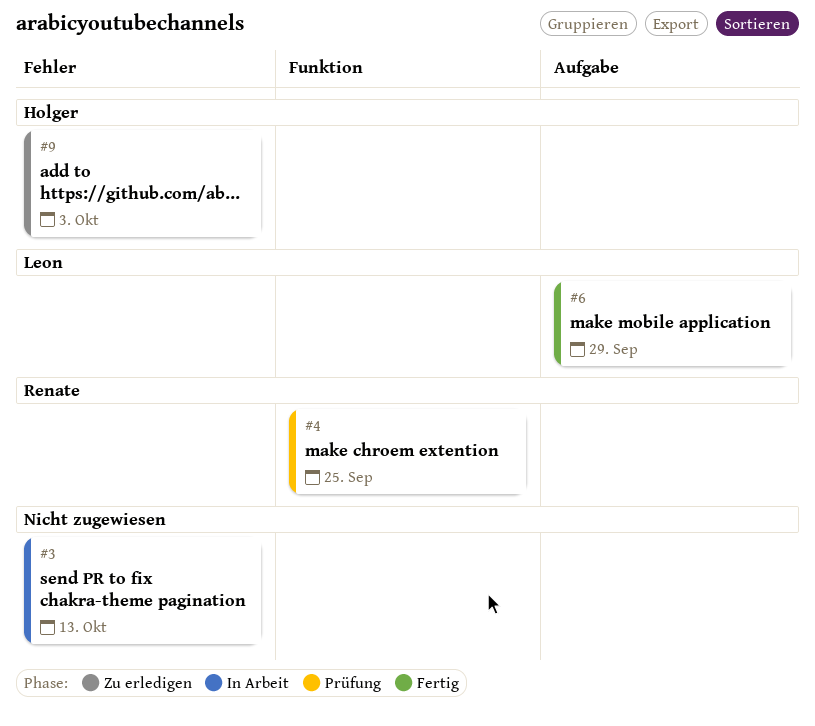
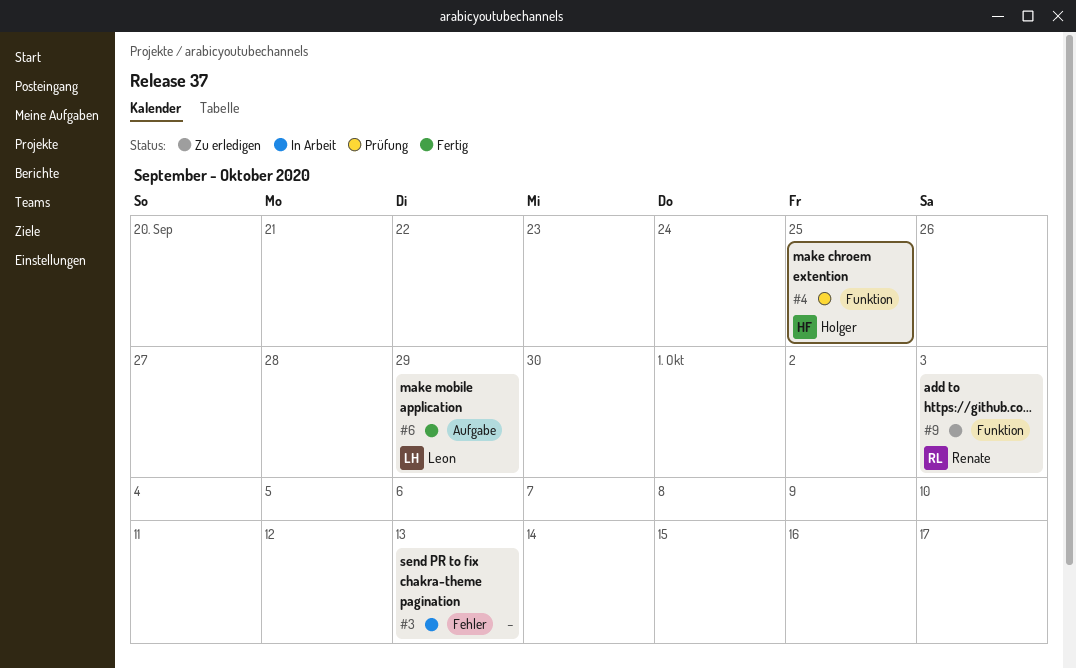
#4, owner: Renate -> Holger
#9, owner: Holger -> Renate
#9, label: Fehler -> Funktion

